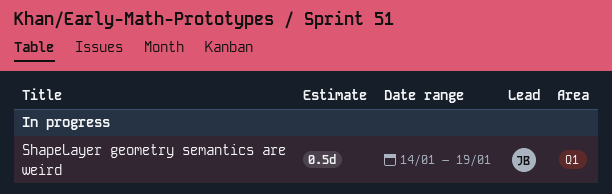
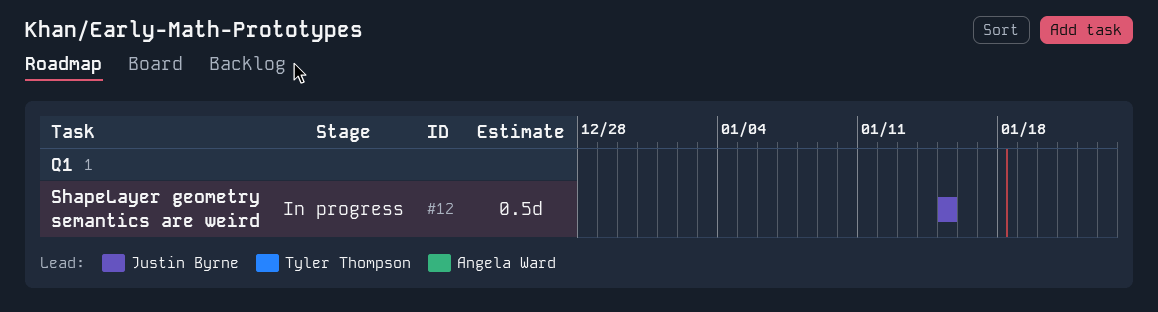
ShapeLayer geometry semantics are weird, start: Jan 14 -> Jan 15
ShapeLayer geometry semantics are weird, due: Jan 19 -> Jan 15

